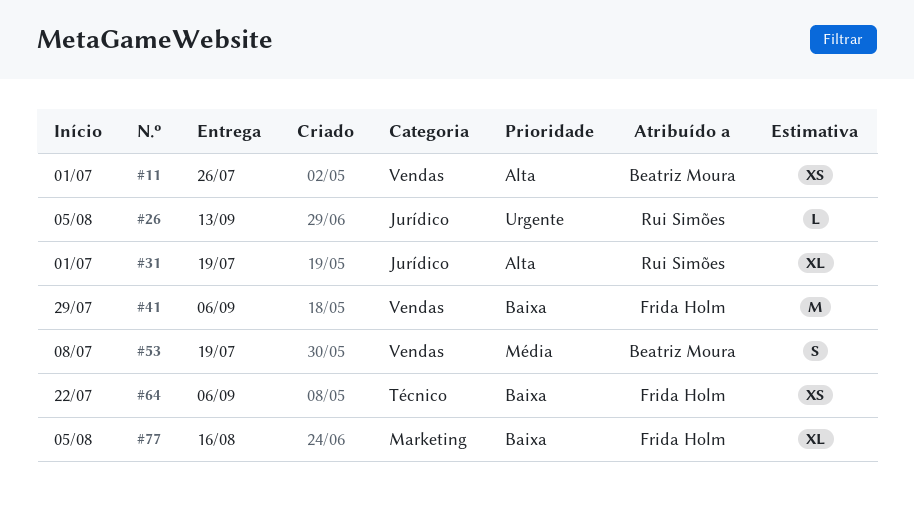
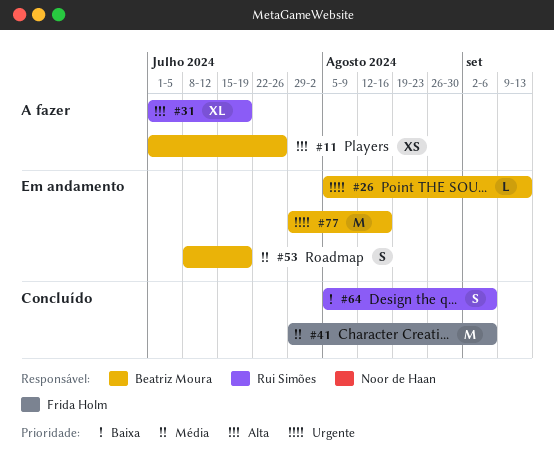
#26, owner: Rui Simões -> Beatriz Moura
#41, priority: Baixa -> Média
#64, owner: Frida Holm -> Rui Simões
#64, estimate: XS -> S
#64, start: Jul 22 -> Aug 5
#77, owner: Frida Holm -> Beatriz Moura
#77, priority: Baixa -> Urgente
#77, estimate: XL -> M
#77, start: Aug 5 -> Jul 29

